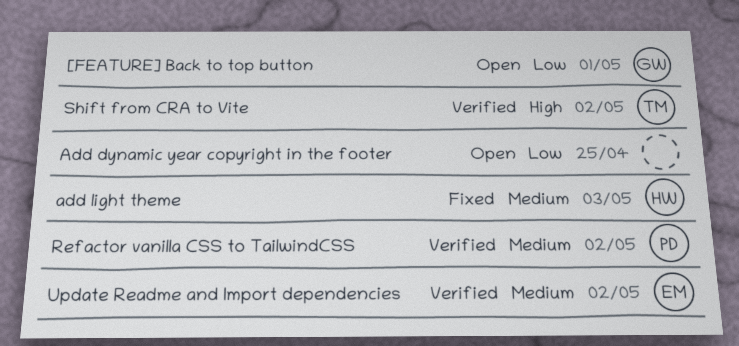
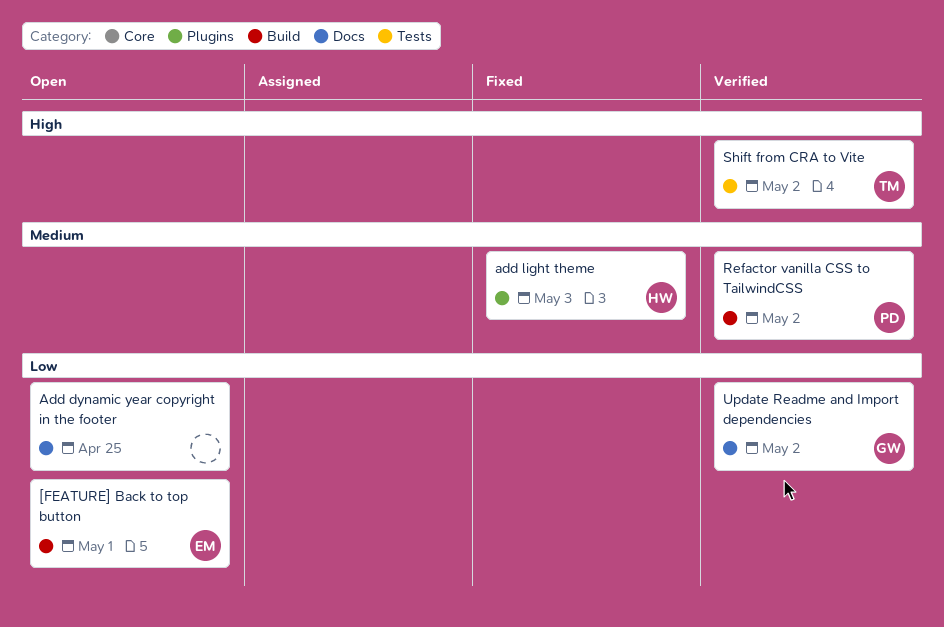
[FEATURE] Back to top button, owner: GW -> EM
Update Readme and Import dependencies, owner: EM -> GW
Update Readme and Import dependencies, priority: Medium -> Low

